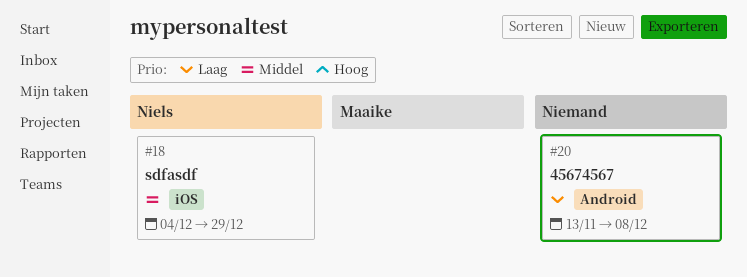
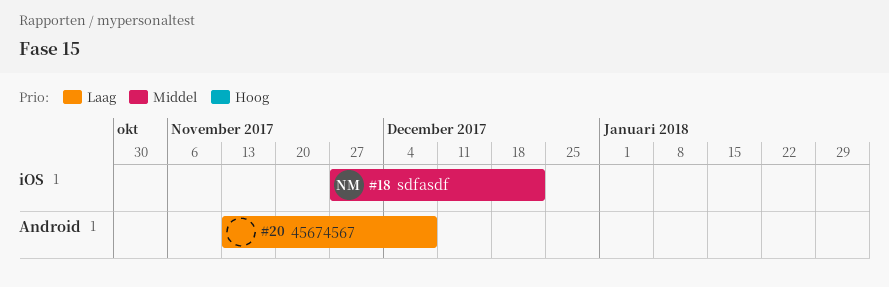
#18, start: Dec 4 -> Nov 27
#18, due: Dec 29 -> Dec 22

